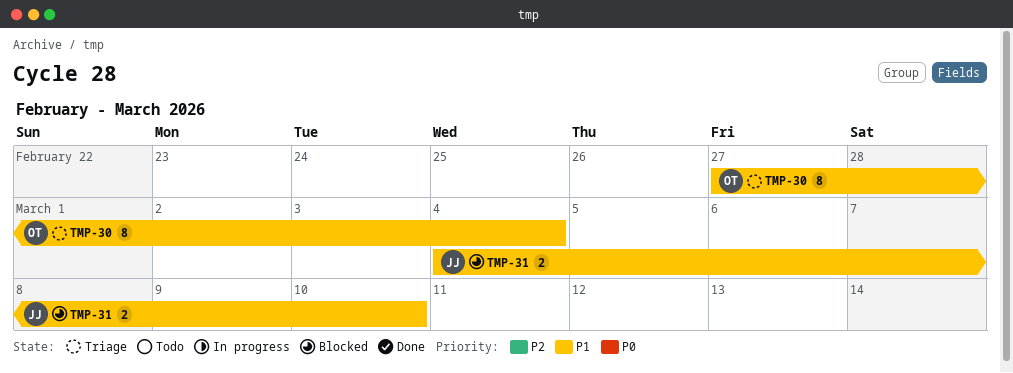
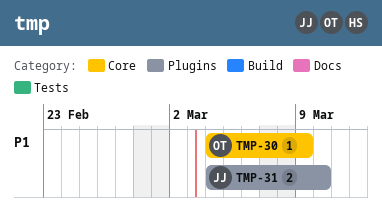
TMP-30, estimate: 8 -> 1
TMP-30, start: Feb 27 -> Mar 4
TMP-30, due: Mar 4 -> Mar 9

